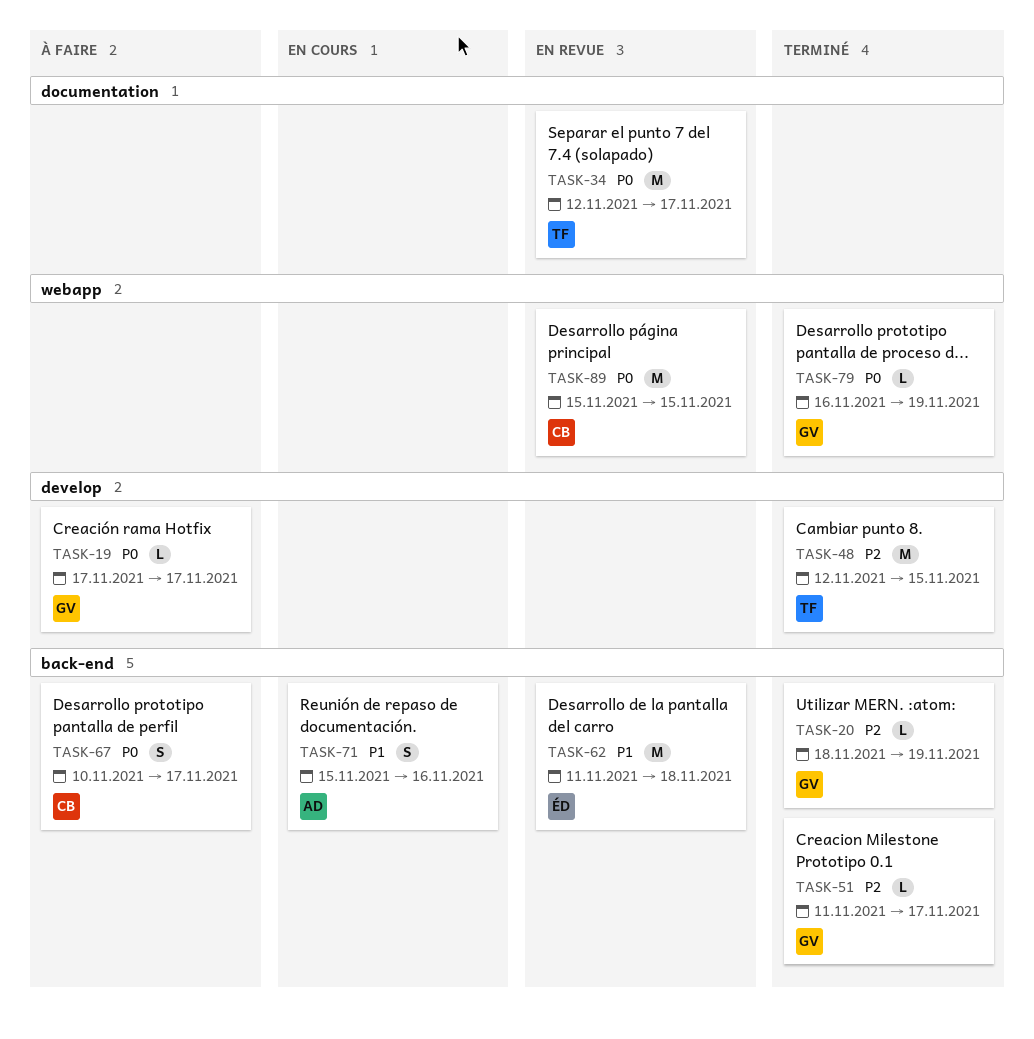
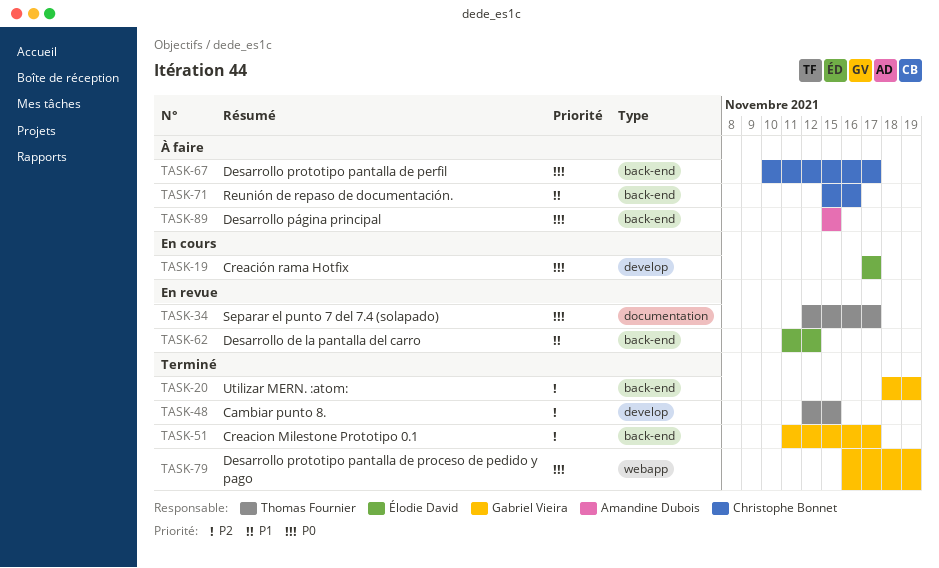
TASK-19, status: À faire -> En cours
TASK-19, owner: Gabriel Vieira -> Élodie David
TASK-62, due: Nov 18 -> Nov 12
TASK-71, status: En cours -> À faire
TASK-71, owner: Amandine Dubois -> Christophe Bonnet
TASK-89, status: En revue -> À faire
TASK-89, owner: Christophe Bonnet -> Amandine Dubois
TASK-89, label: webapp -> back-end

